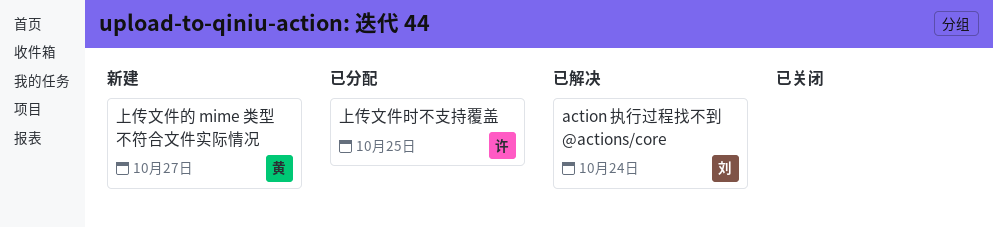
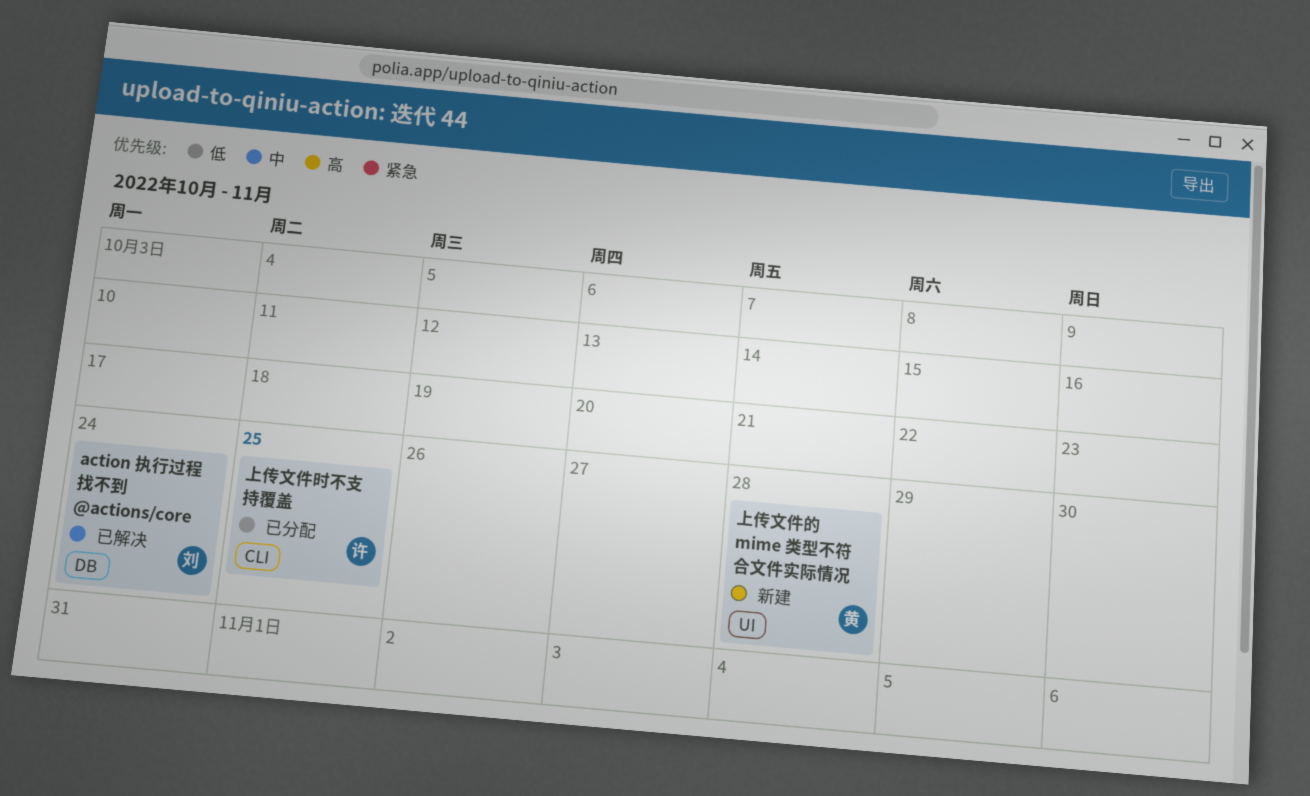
上传文件的 mime 类型不符合文件实际情况, due: Oct 27 -> Oct 28

